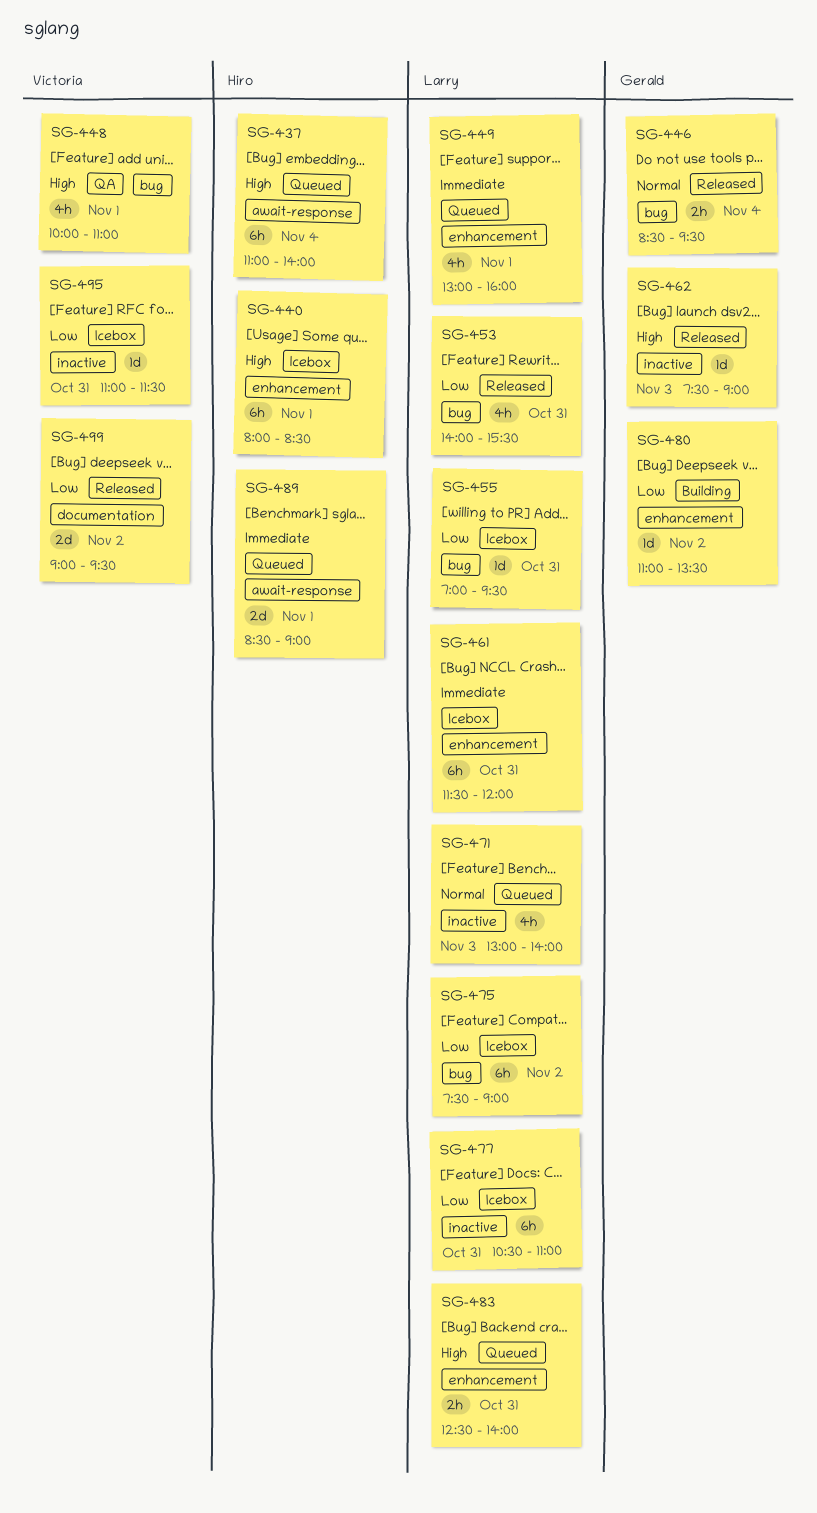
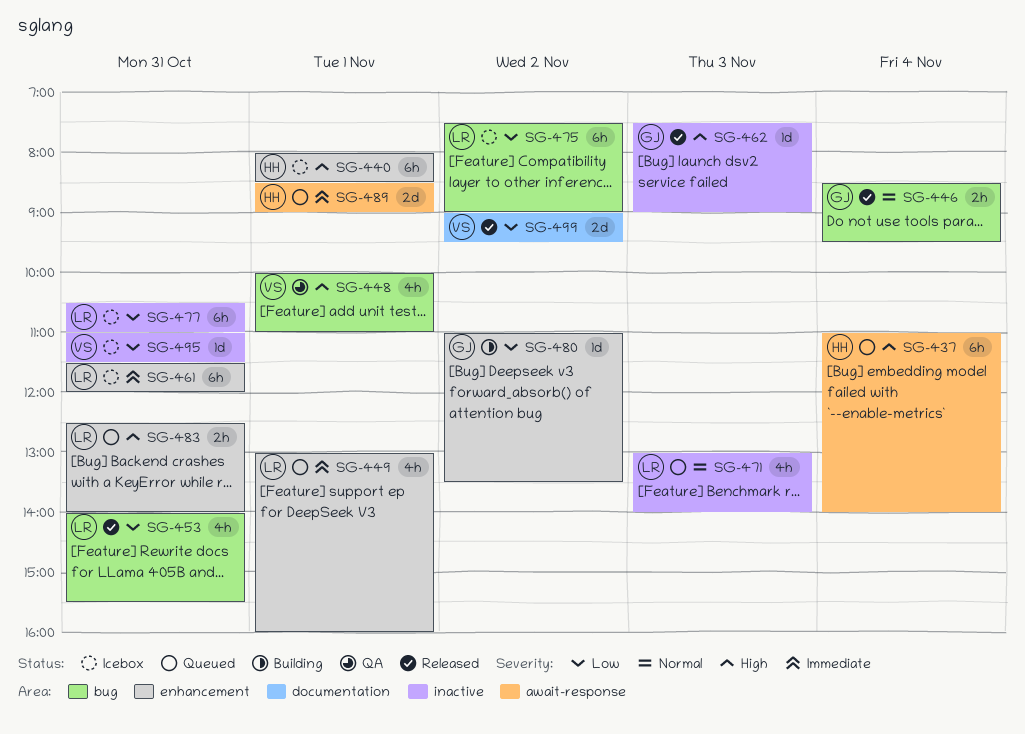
SG-455: present -> none

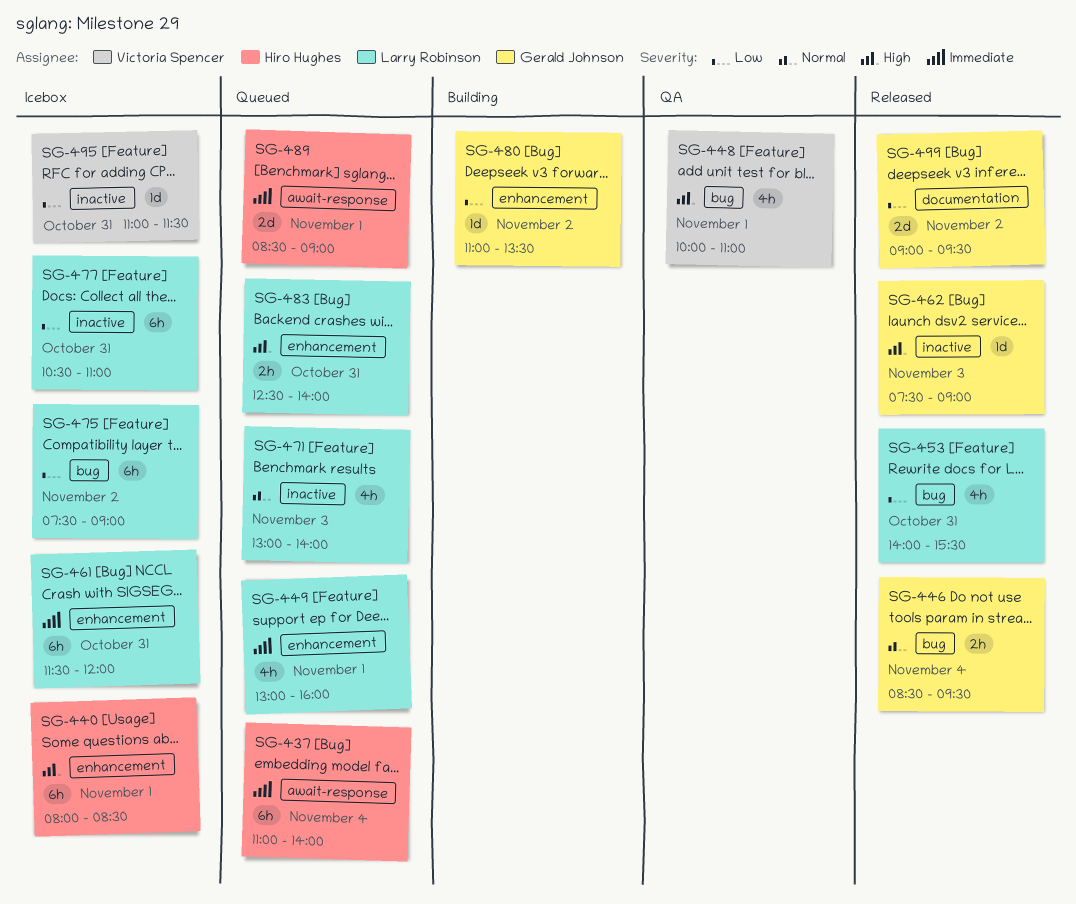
SG-437, priority: High -> Immediate
SG-499, owner: Victoria Spencer -> Gerald Johnson

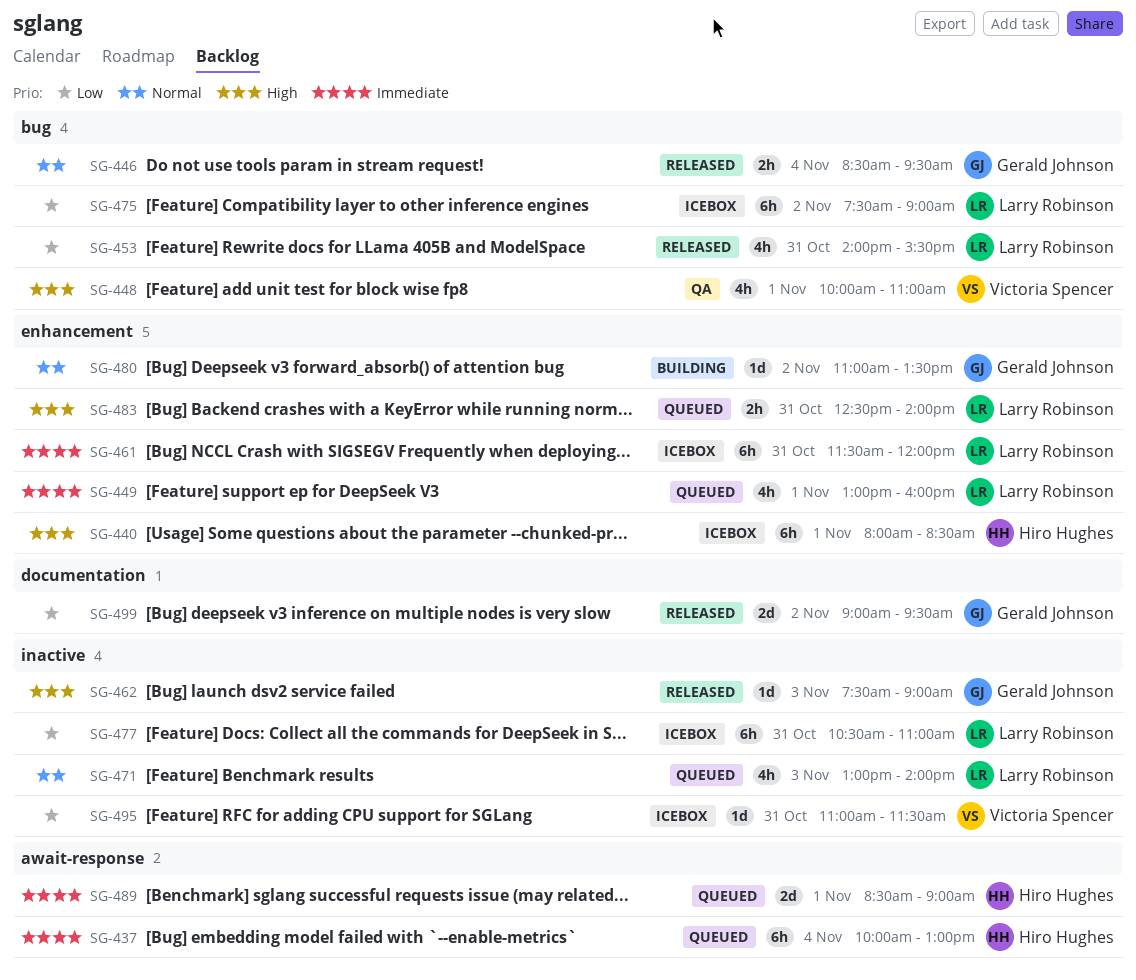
SG-437, begins: 11:00 -> 10:00
SG-437, ends: 14:00 -> 13:00
SG-480, priority: Low -> Normal

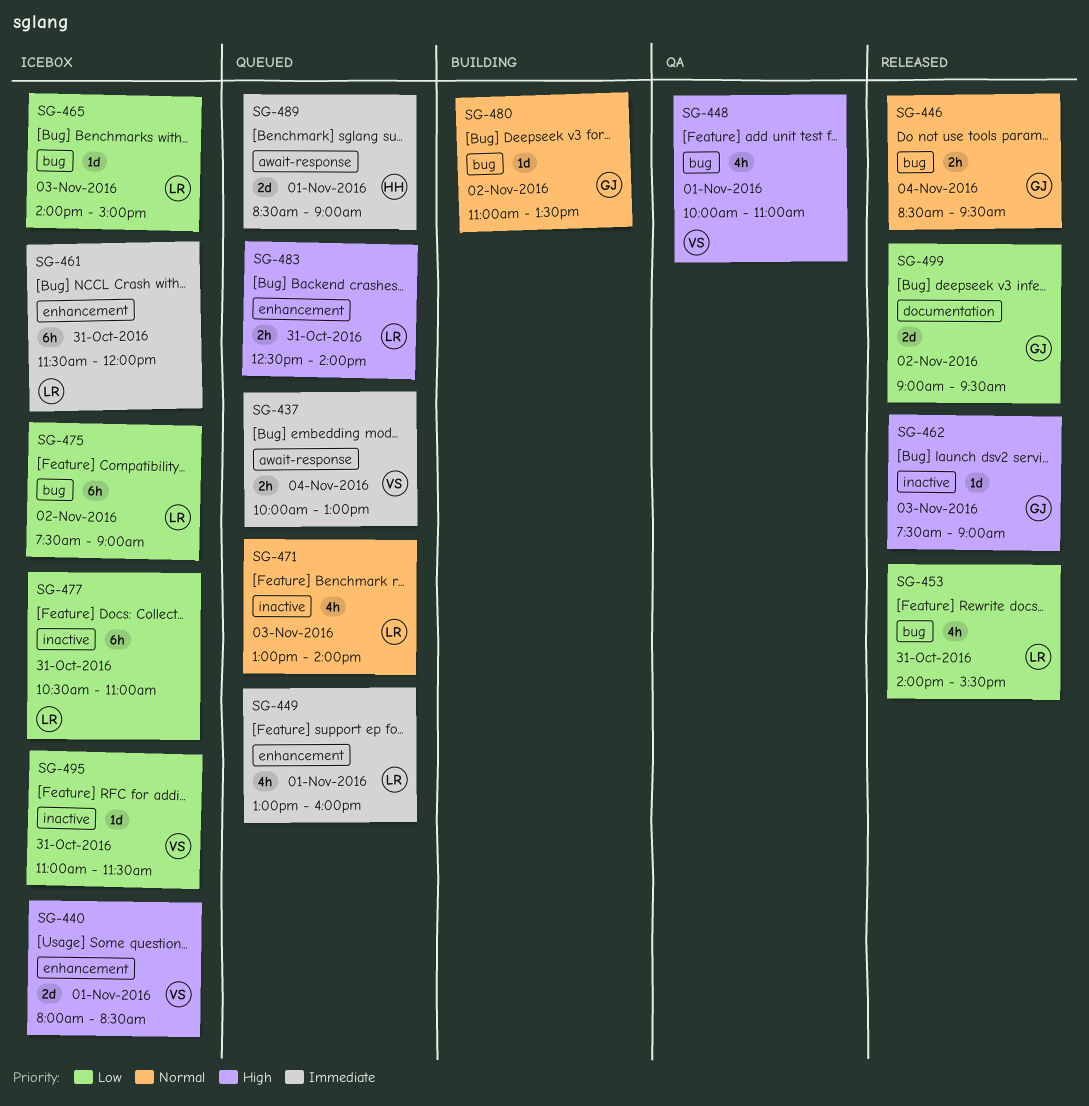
SG-437, owner: Hiro Hughes -> Victoria Spencer
SG-437, estimate: 6h -> 2h
SG-440, owner: Hiro Hughes -> Victoria Spencer
SG-440, estimate: 6h -> 2d
SG-465: none -> present
SG-480, label: enhancement -> bug

